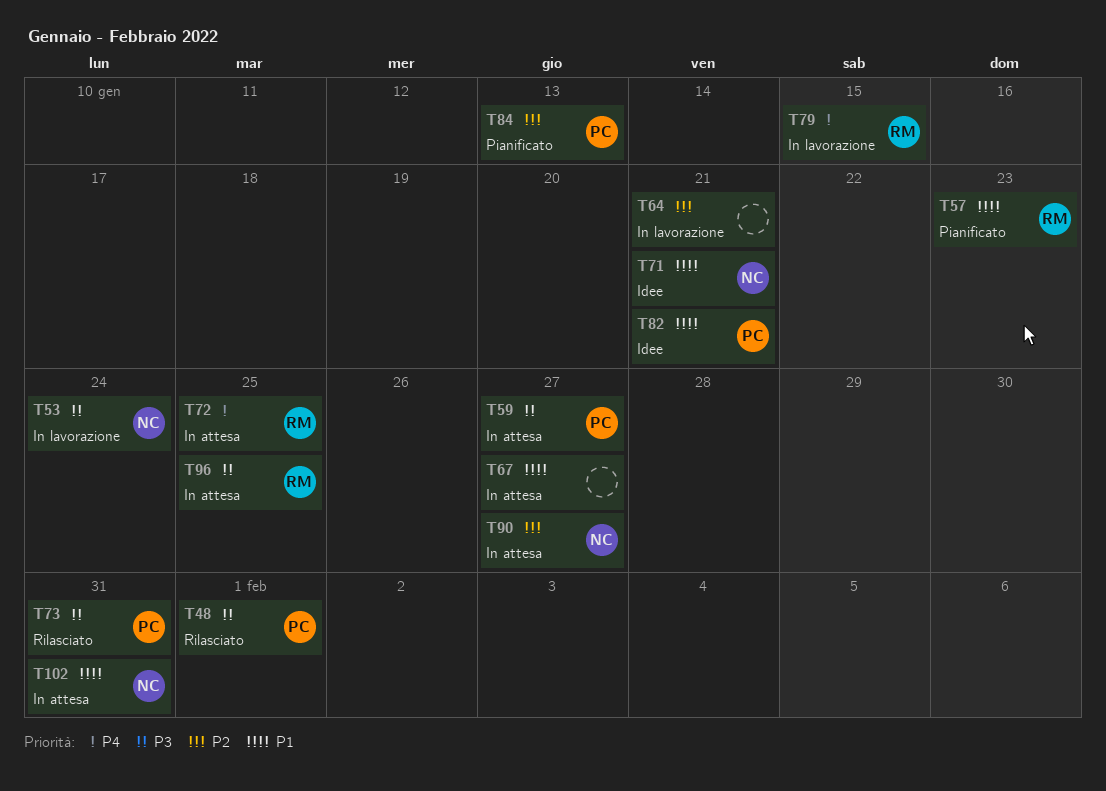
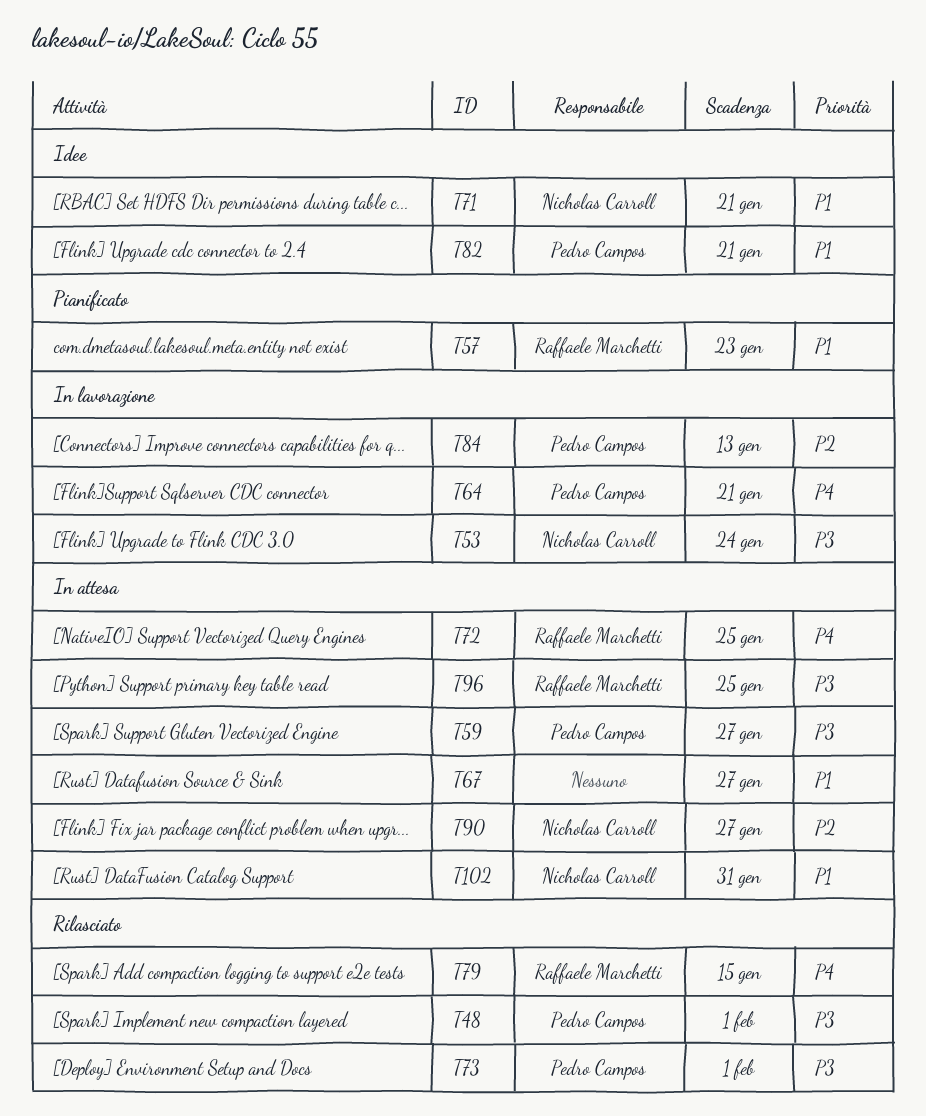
T64, owner: none -> Pedro Campos
T64, priority: P2 -> P4
T73, due: Jan 31 -> Feb 1
T79, status: In lavorazione -> Rilasciato
T84, status: Pianificato -> In lavorazione

